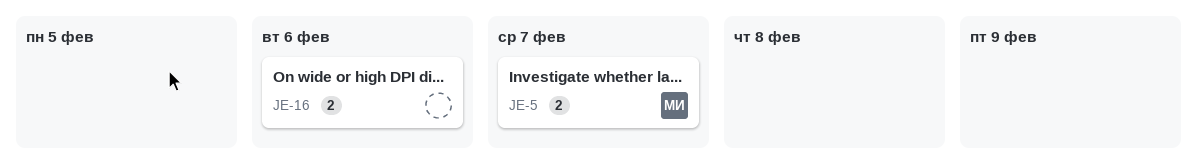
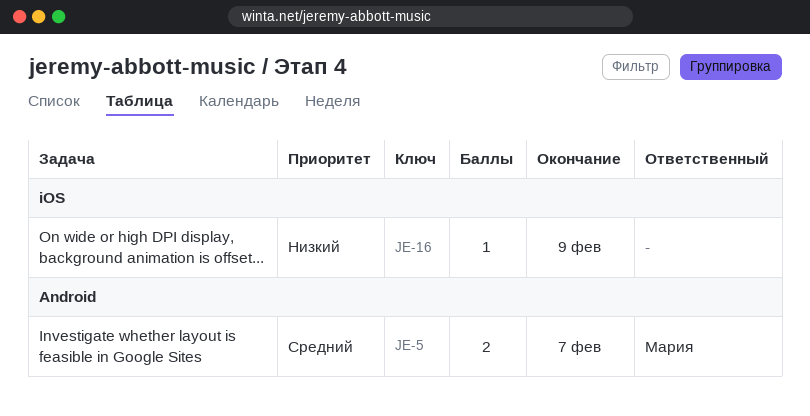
JE-16, estimate: 2 -> 1
JE-16, due: Feb 6 -> Feb 9

